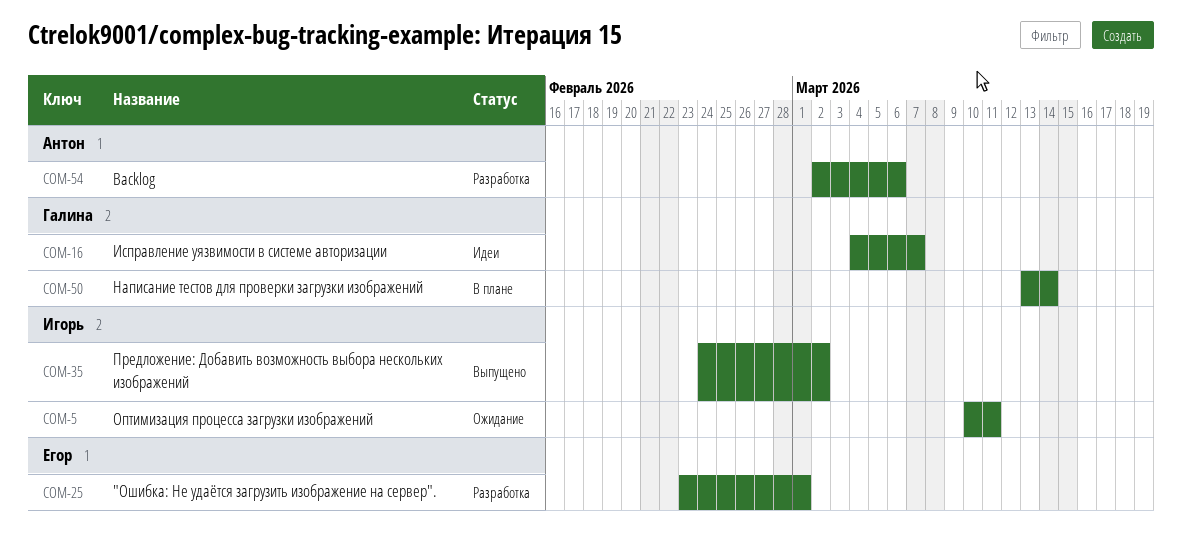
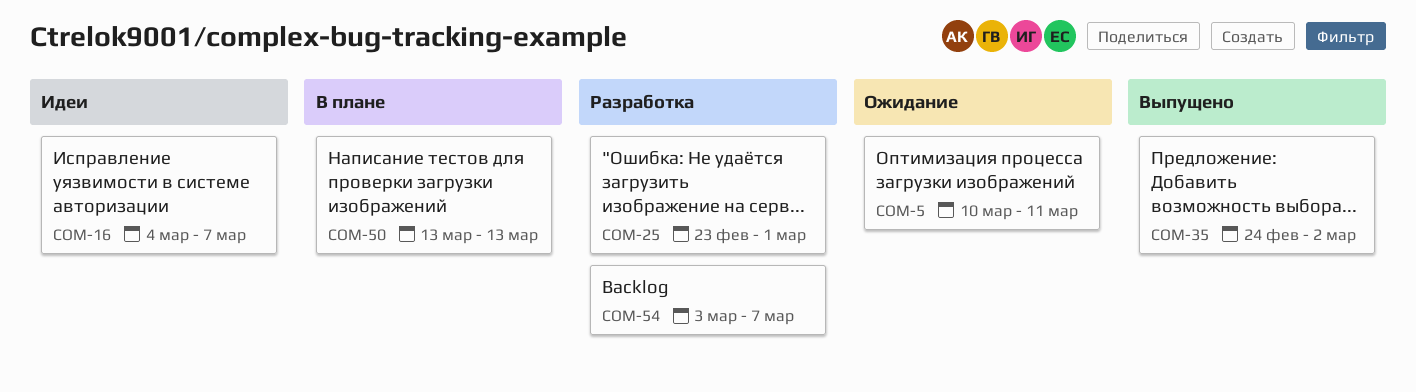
COM-50, due: Mar 14 -> Mar 13
COM-54, start: Mar 2 -> Mar 3
COM-54, due: Mar 6 -> Mar 7

